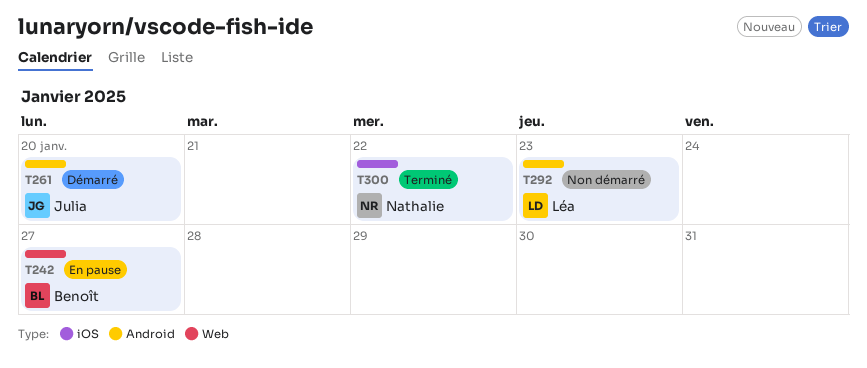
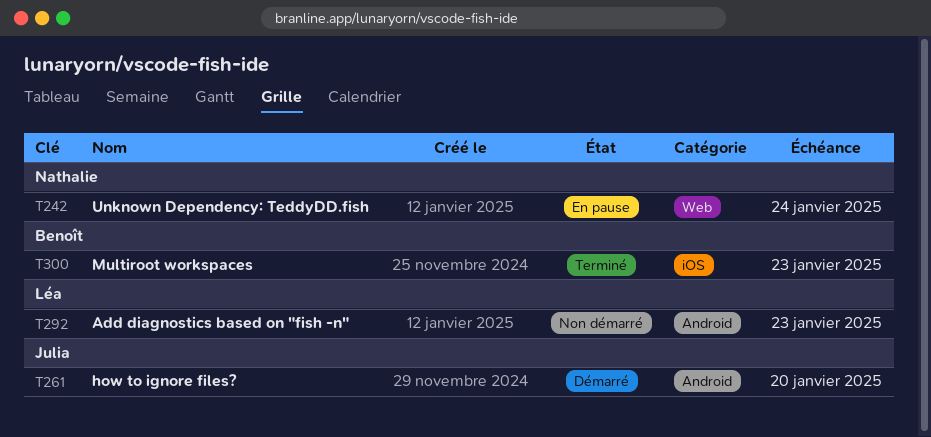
T242, owner: Benoît -> Nathalie
T242, due: Jan 27 -> Jan 24
T300, owner: Nathalie -> Benoît
T300, due: Jan 22 -> Jan 23

